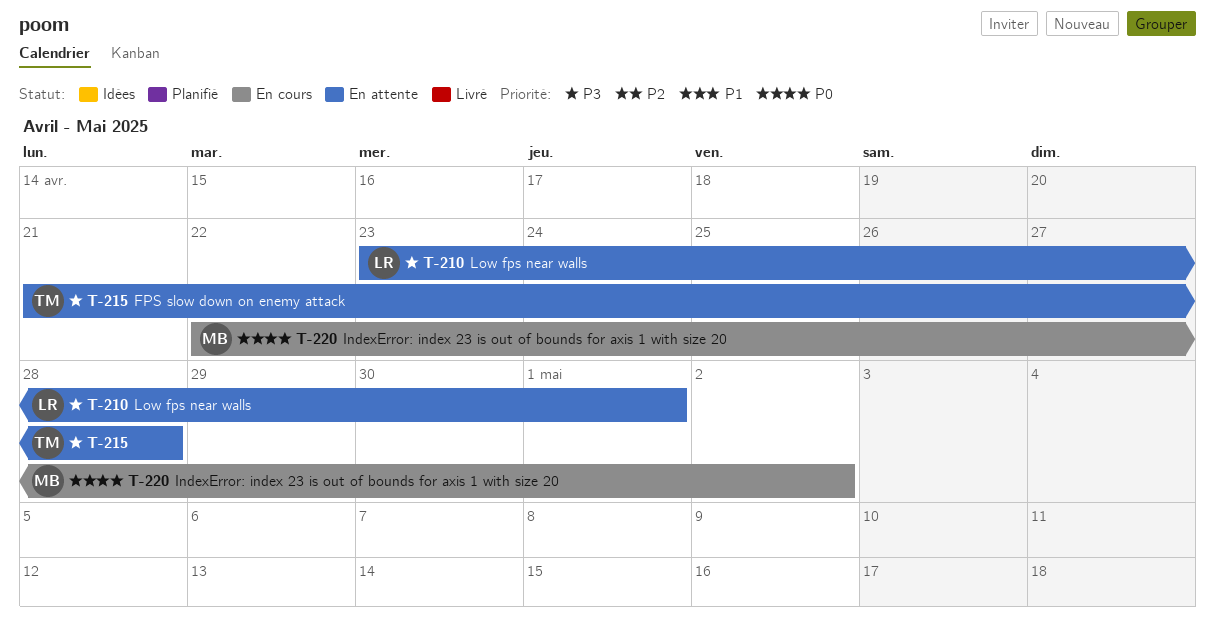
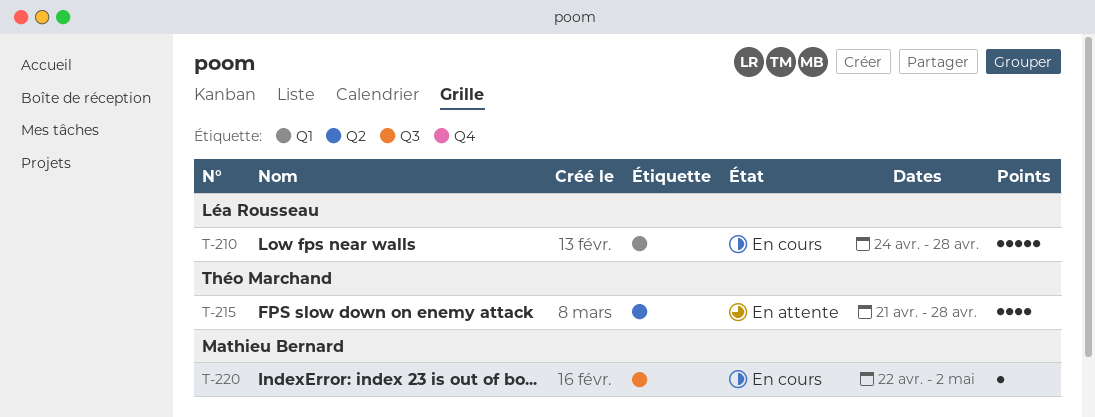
T-210, status: En attente -> En cours
T-210, start: Apr 23 -> Apr 24
T-210, due: May 1 -> Apr 28

